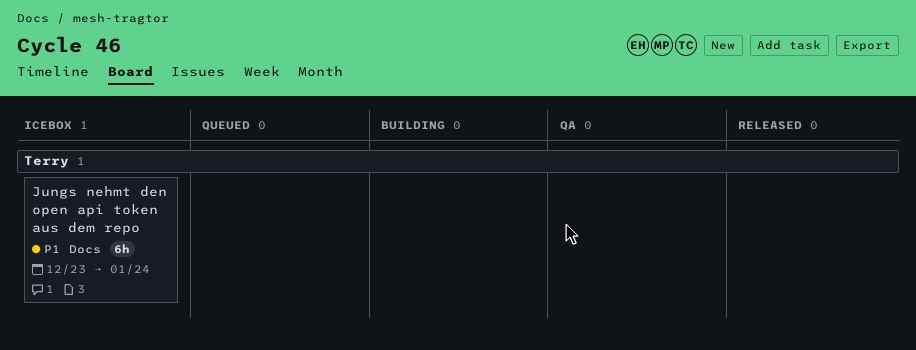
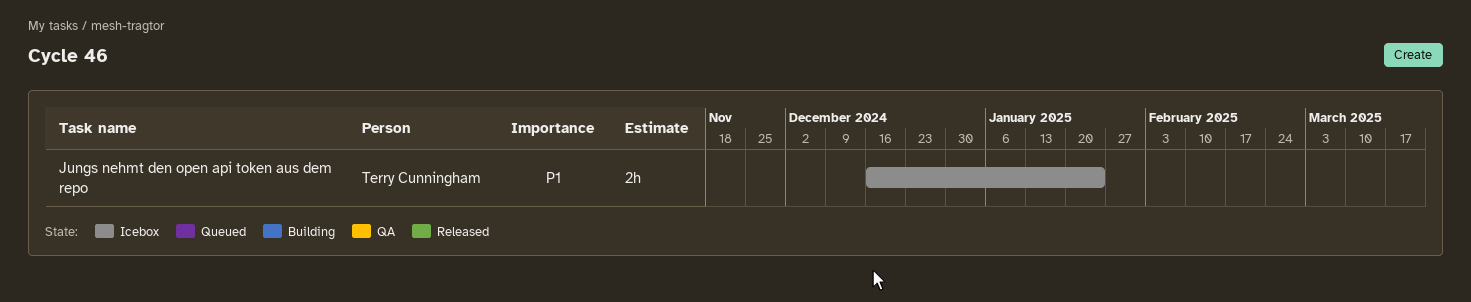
Jungs nehmt den open api token aus dem repo, estimate: 6h -> 2h
Jungs nehmt den open api token aus dem repo, start: Dec 23 -> Dec 16

